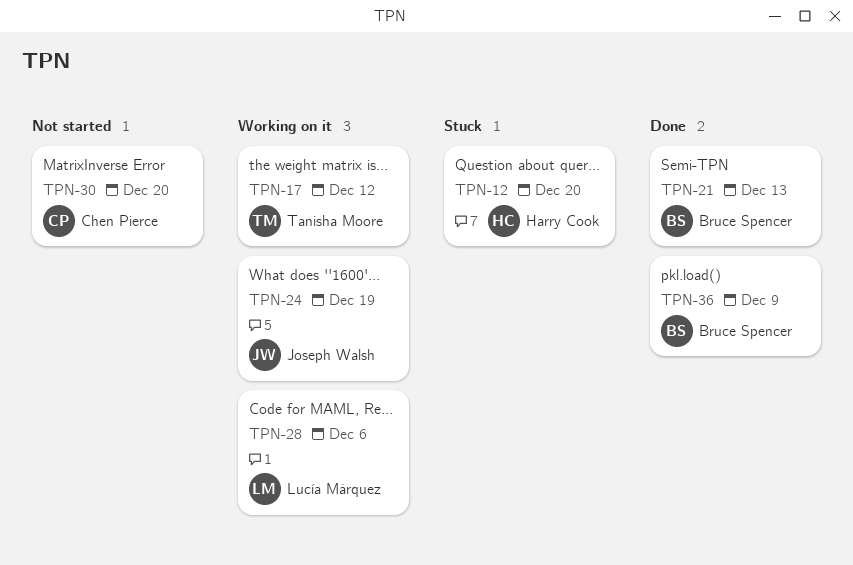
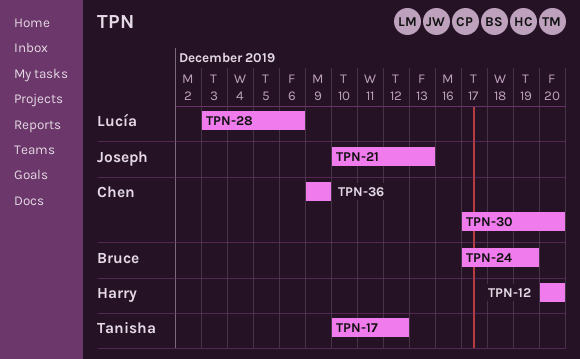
TPN-21, owner: Bruce Spencer -> Joseph Walsh
TPN-24, owner: Joseph Walsh -> Bruce Spencer
TPN-36, owner: Bruce Spencer -> Chen Pierce

